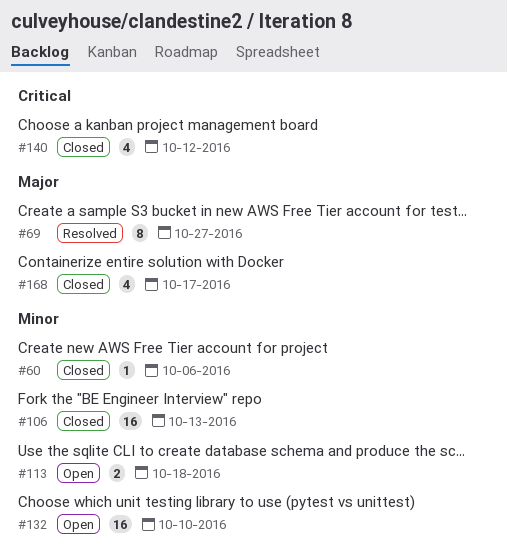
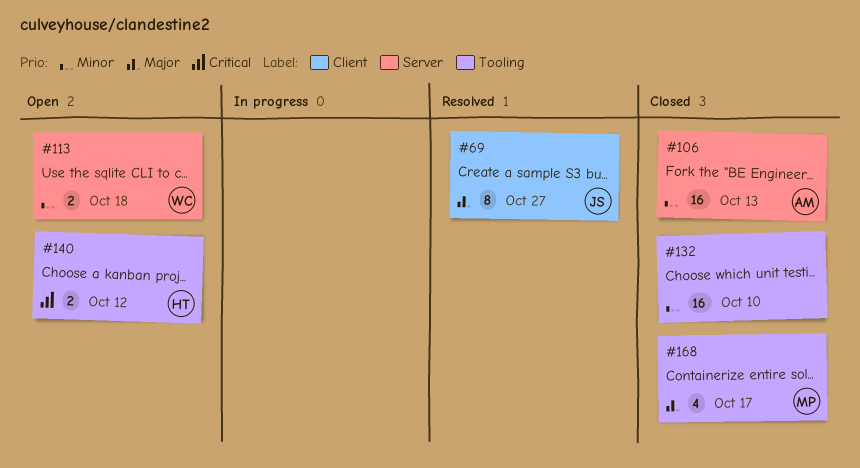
#60: present -> none
#132, status: Open -> Closed
#140, status: Closed -> Open
#140, estimate: 4 -> 2

